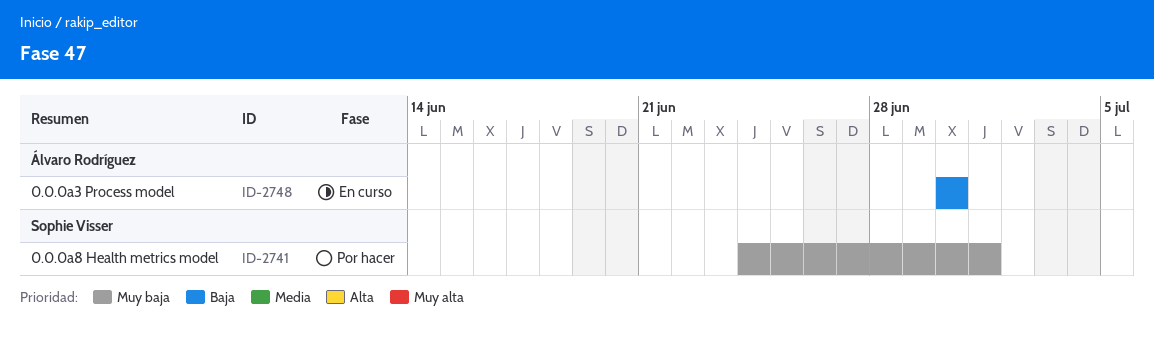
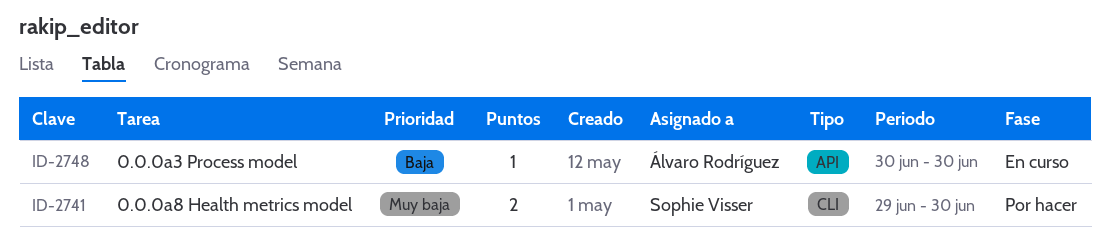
ID-2741, start: Jun 24 -> Jun 29
ID-2741, due: Jul 1 -> Jun 30

